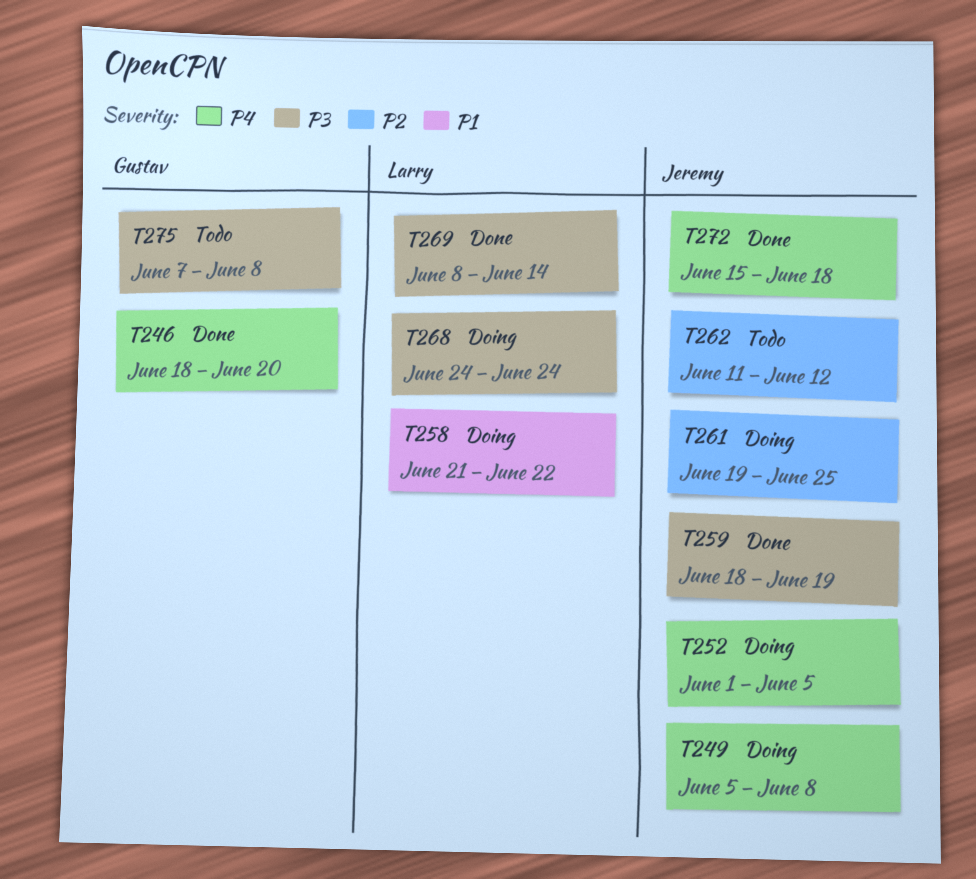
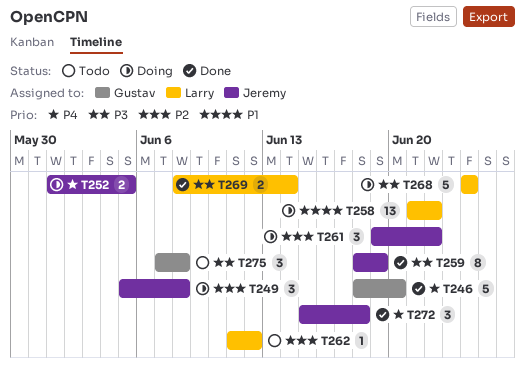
T249, priority: P4 -> P2
T261, due: Jun 25 -> Jun 22
T262, owner: Jeremy -> Larry

